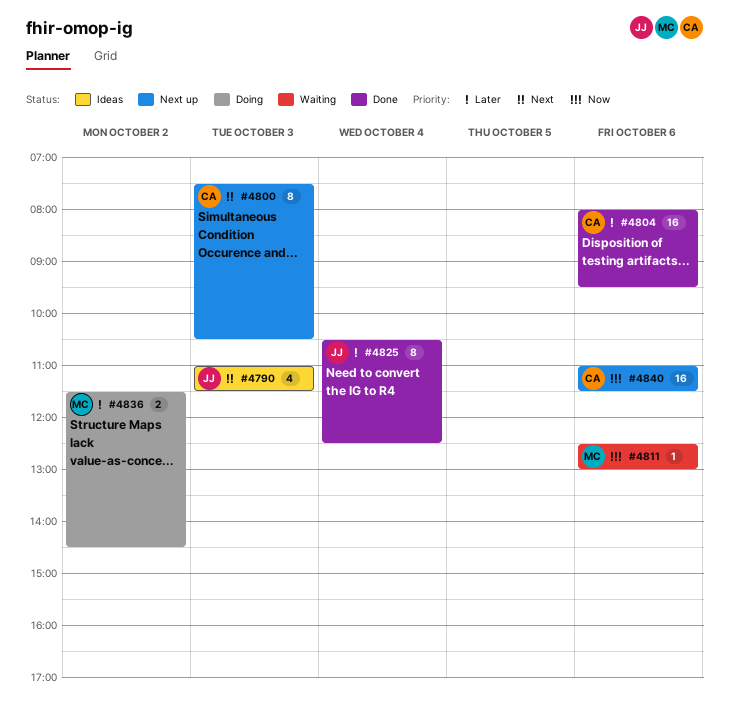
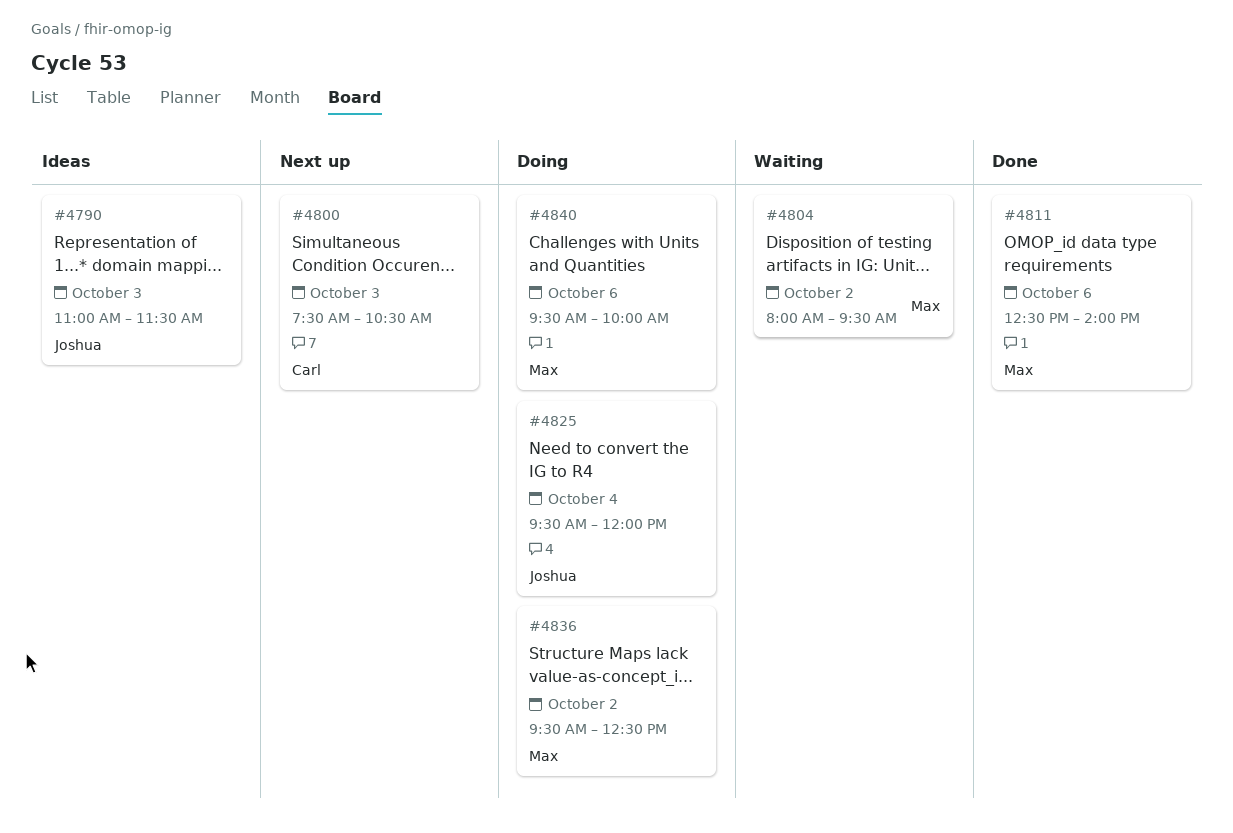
#4804, status: Done -> Waiting
#4804, owner: Carl -> Max
#4804, day: Oct 6 -> Oct 2
#4811, status: Waiting -> Done
#4811, ends: 13:00 -> 14:00
#4825, status: Done -> Doing
#4825, begins: 10:30 -> 09:30
#4825, ends: 12:30 -> 12:00
#4836, begins: 11:30 -> 09:30
#4836, ends: 14:30 -> 12:30
#4840, status: Next up -> Doing
#4840, owner: Carl -> Max
#4840, begins: 11:00 -> 09:30
#4840, ends: 11:30 -> 10:00

